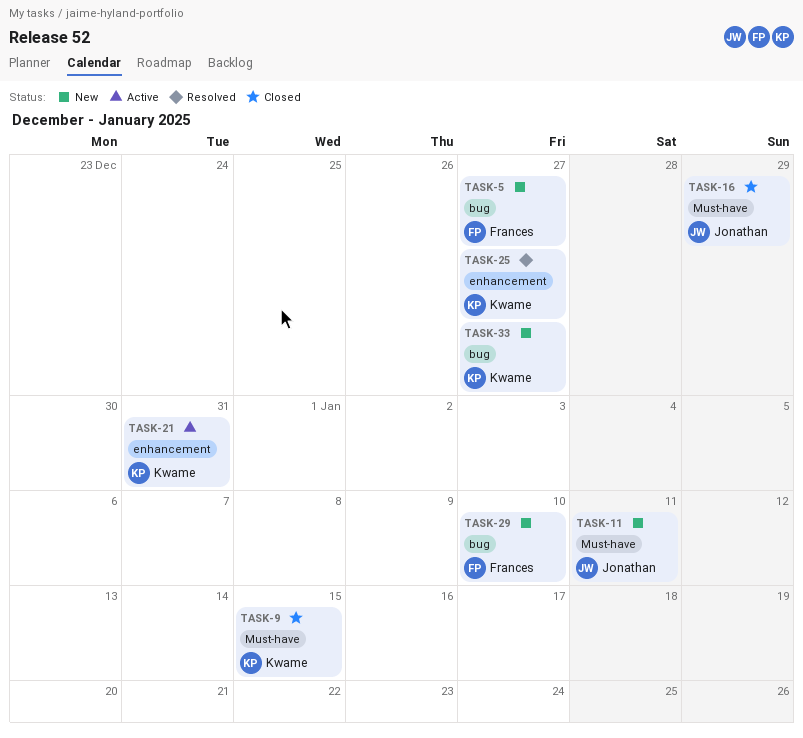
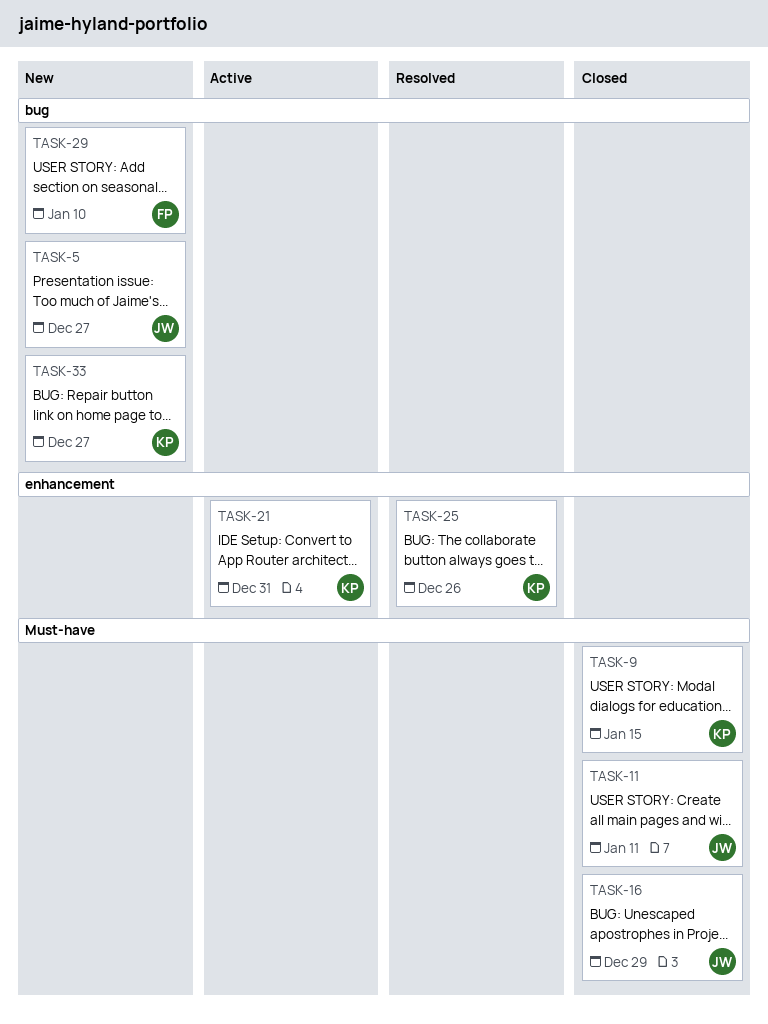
TASK-5, owner: Frances -> Jonathan
TASK-11, status: New -> Closed
TASK-25, due: Dec 27 -> Dec 26

